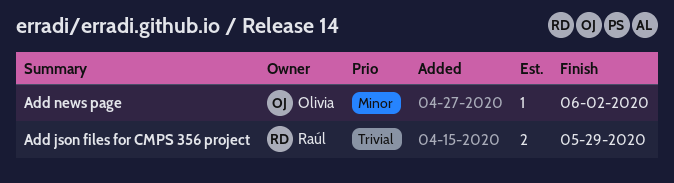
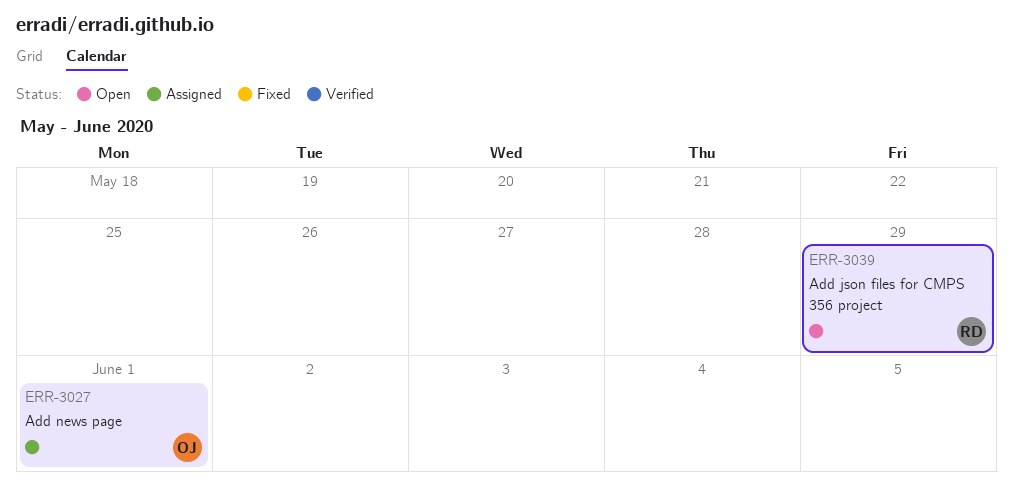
Add news page, due: Jun 2 -> Jun 1

